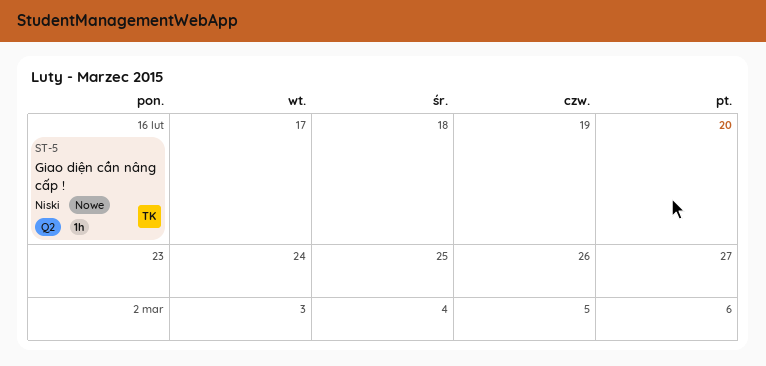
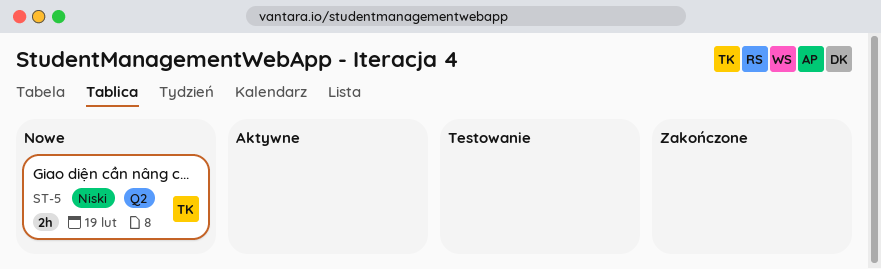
ST-5, estimate: 1h -> 2h
ST-5, due: Feb 16 -> Feb 19

